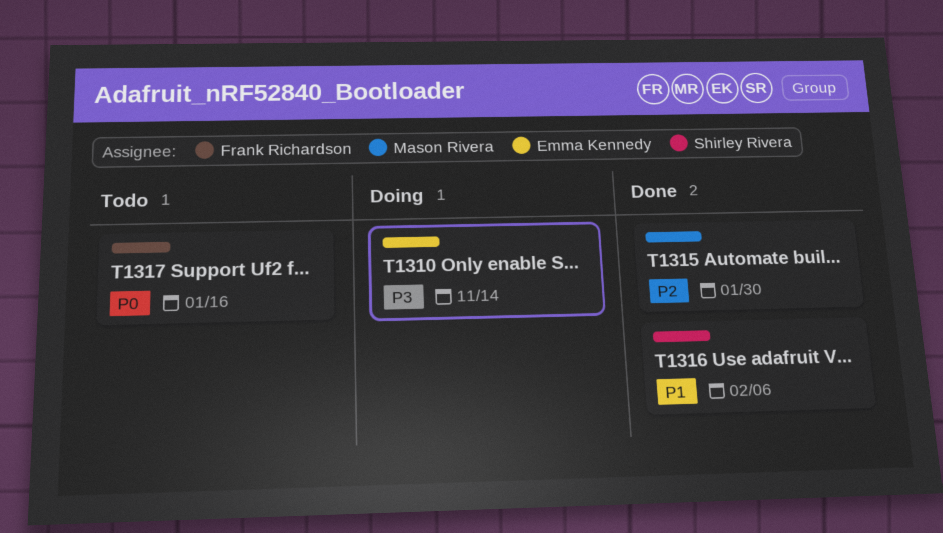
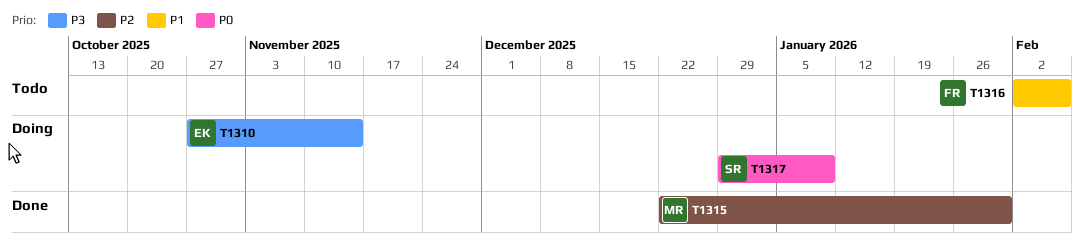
T1316, status: Done -> Todo
T1316, owner: Shirley Rivera -> Frank Richardson
T1317, status: Todo -> Doing
T1317, owner: Frank Richardson -> Shirley Rivera
T1317, due: Jan 16 -> Jan 9

